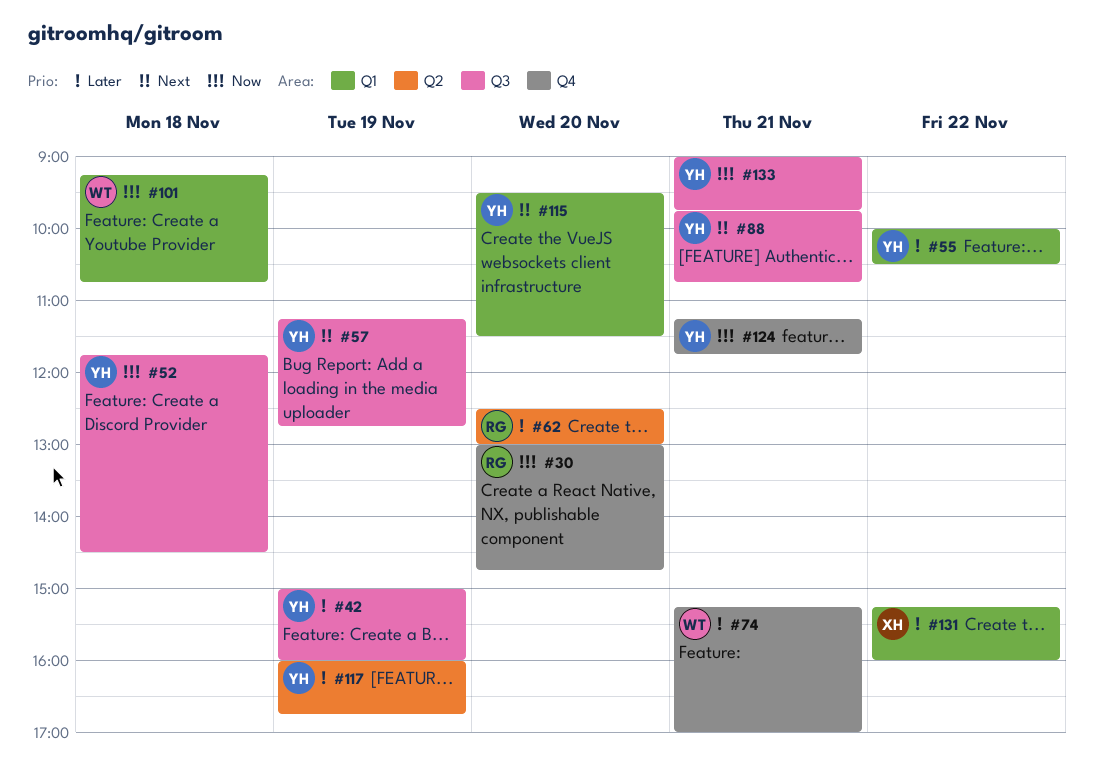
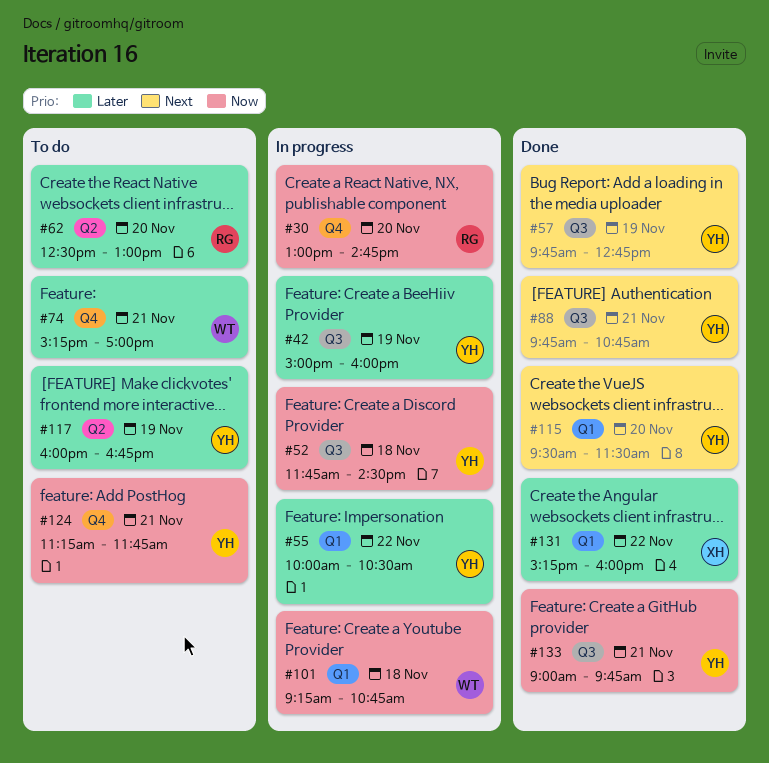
#57, begins: 11:15 -> 09:45

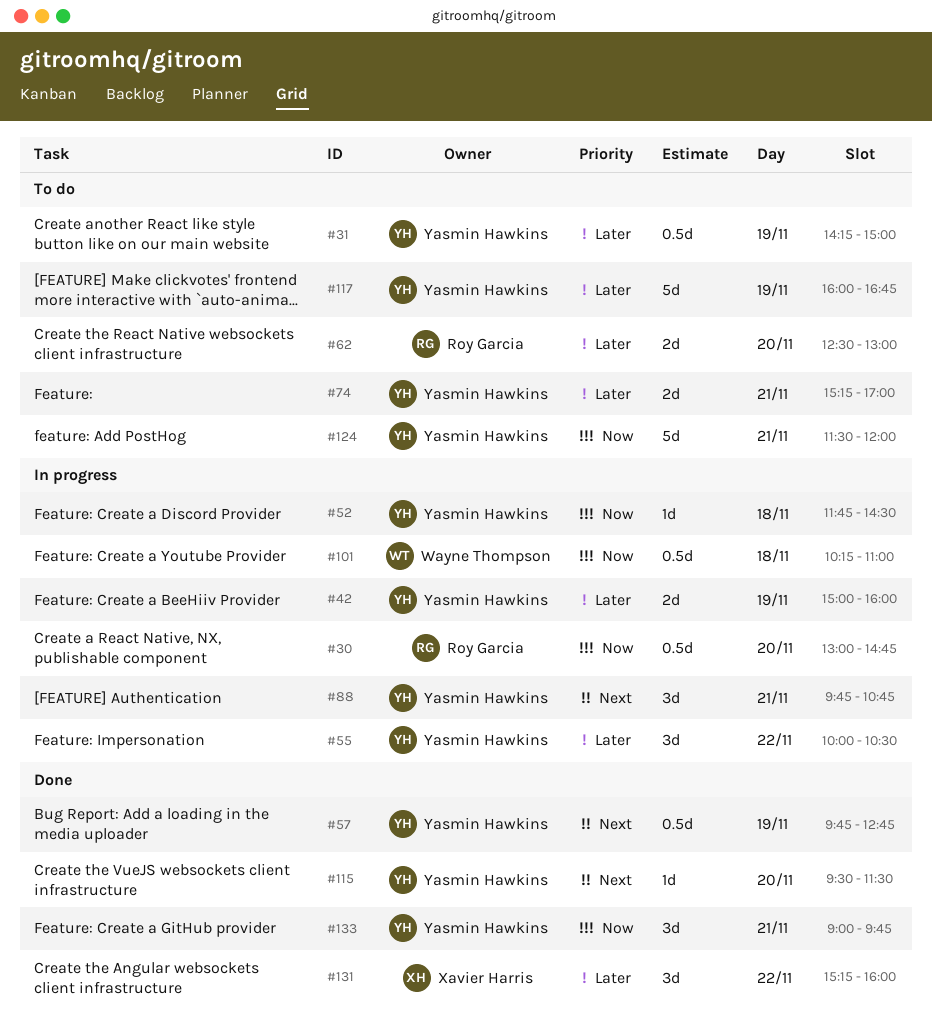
#31: none -> present
#74, owner: Wayne Thompson -> Yasmin Hawkins
#88, status: Done -> In progress
#101, begins: 09:15 -> 10:15
#101, ends: 10:45 -> 11:00
#124, begins: 11:15 -> 11:30
#124, ends: 11:45 -> 12:00

